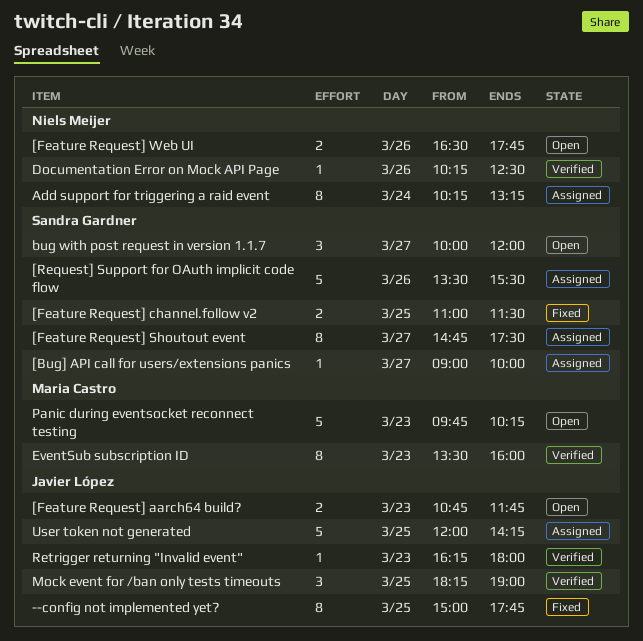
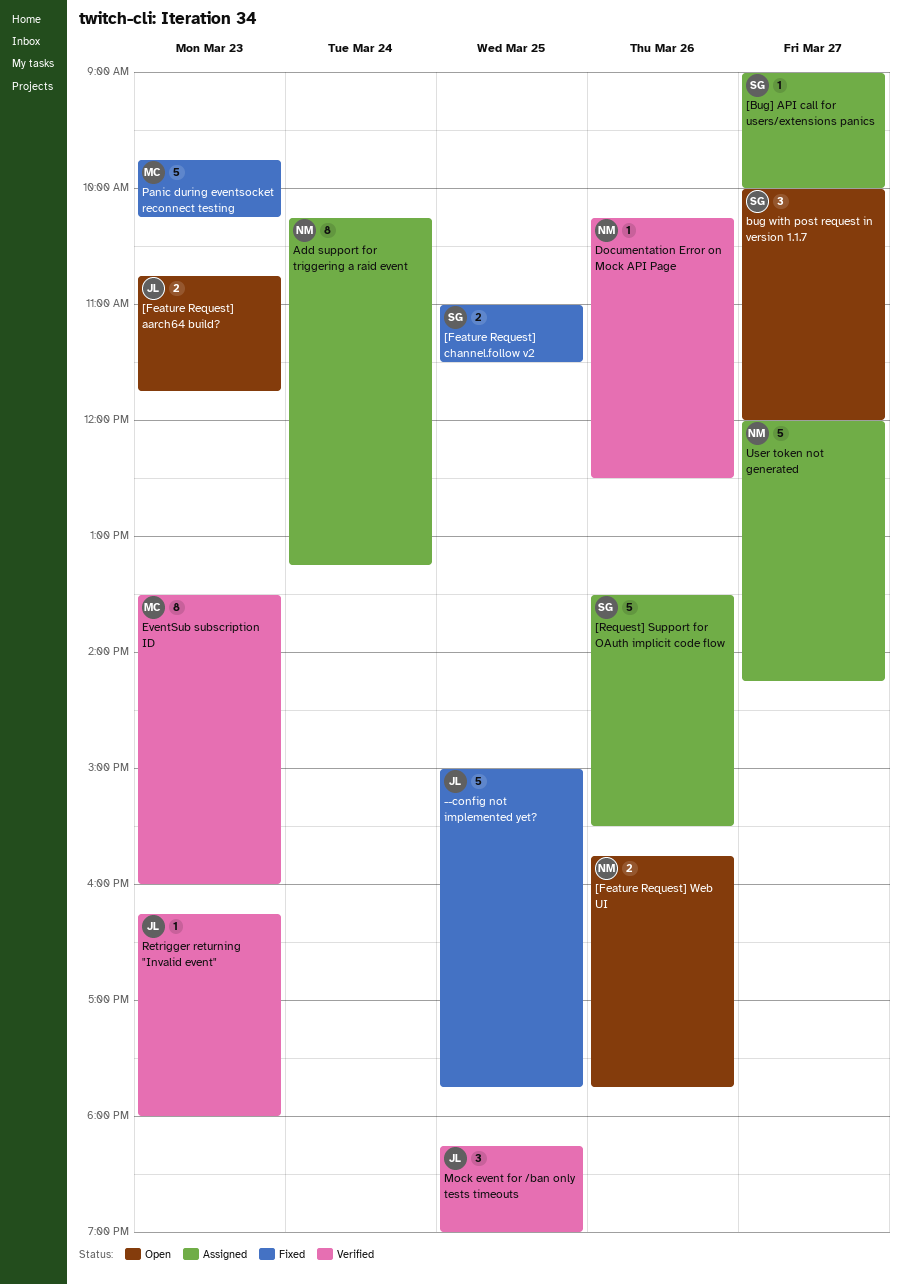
--config not implemented yet?, estimate: 8 -> 5
[Feature Request] Shoutout event: present -> none
[Feature Request] Web UI, begins: 16:30 -> 15:45
Panic during eventsocket reconnect testing, status: Open -> Fixed
User token not generated, owner: Javier López -> Niels Meijer
User token not generated, day: Mar 25 -> Mar 27

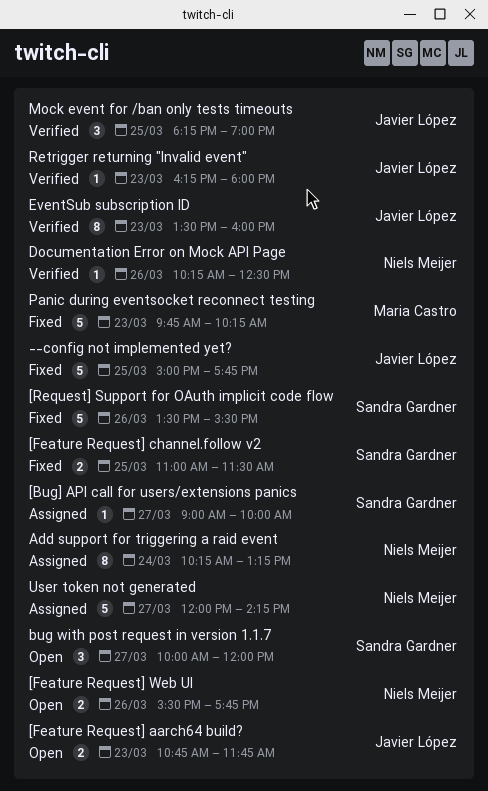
[Feature Request] Web UI, begins: 15:45 -> 15:30
[Request] Support for OAuth implicit code flow, status: Assigned -> Fixed
EventSub subscription ID, owner: Maria Castro -> Javier López

